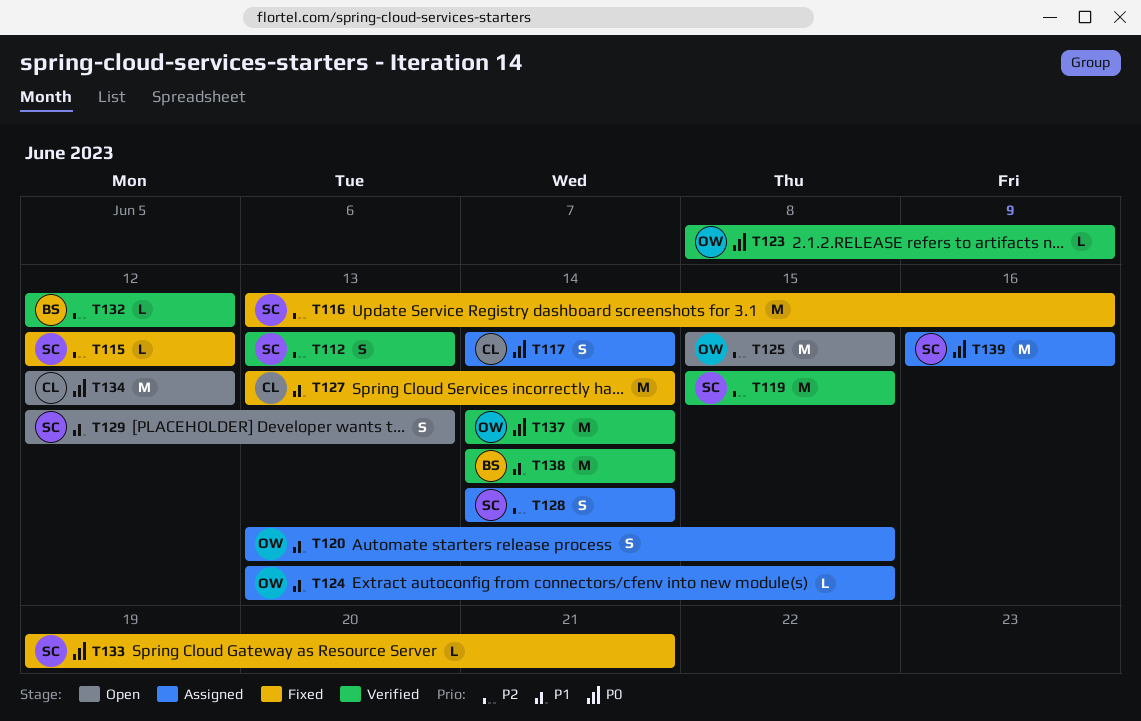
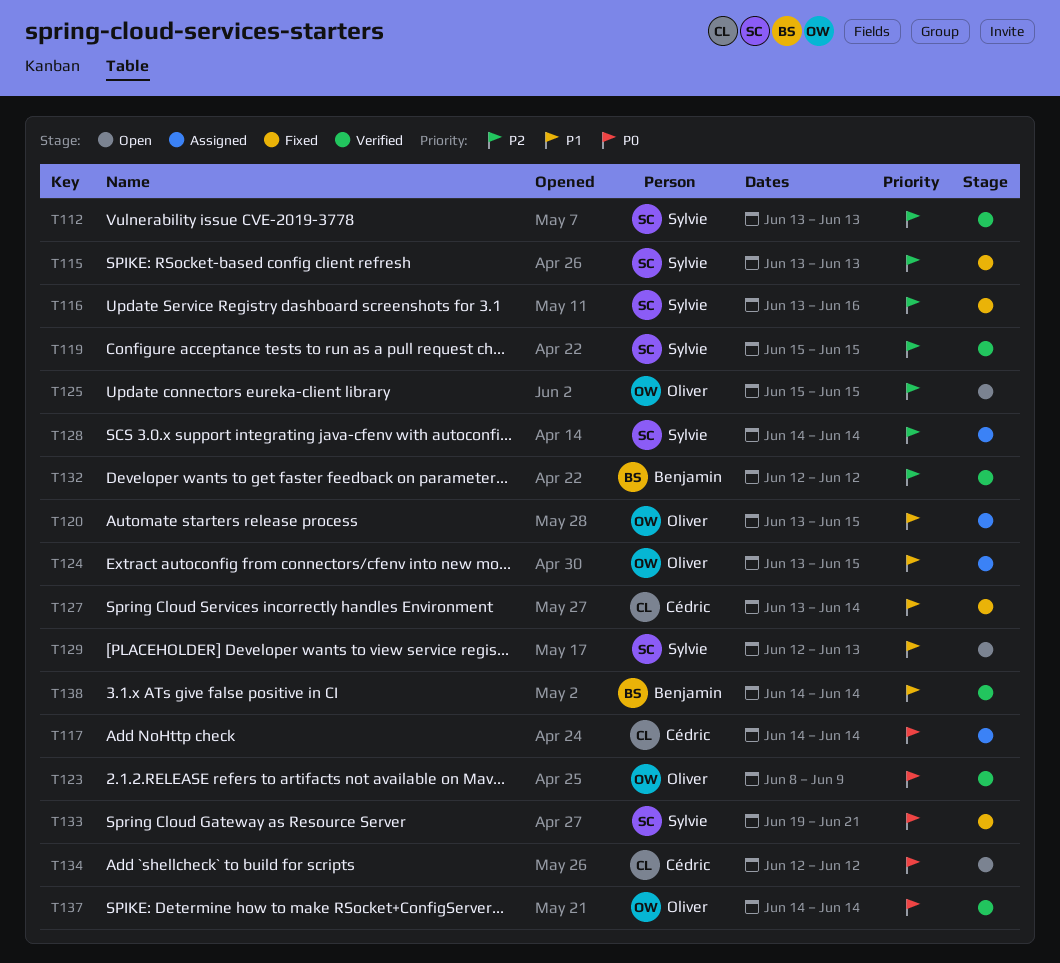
T115, start: Jun 12 -> Jun 13
T115, due: Jun 12 -> Jun 13
T139: present -> none

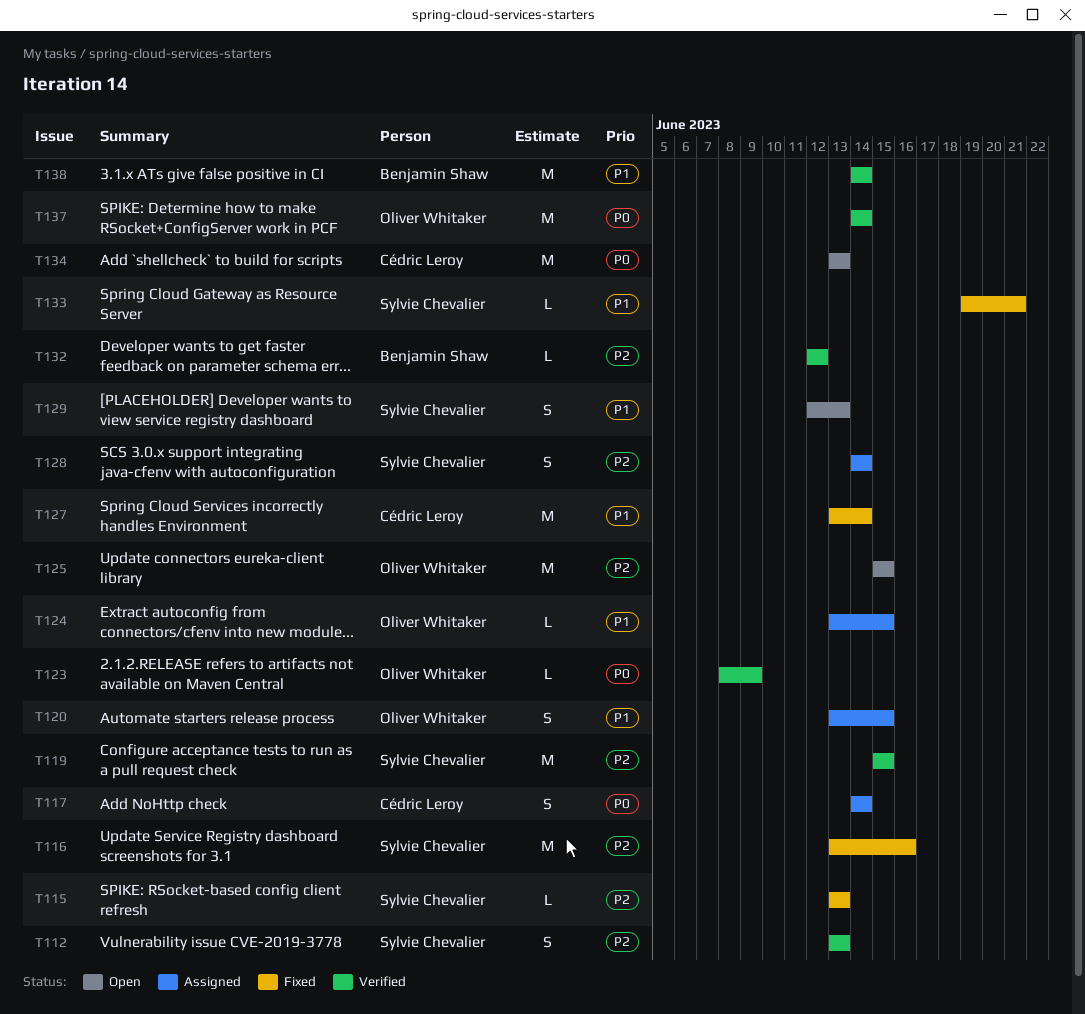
T133, priority: P0 -> P1
T134, start: Jun 12 -> Jun 13
T134, due: Jun 12 -> Jun 13

